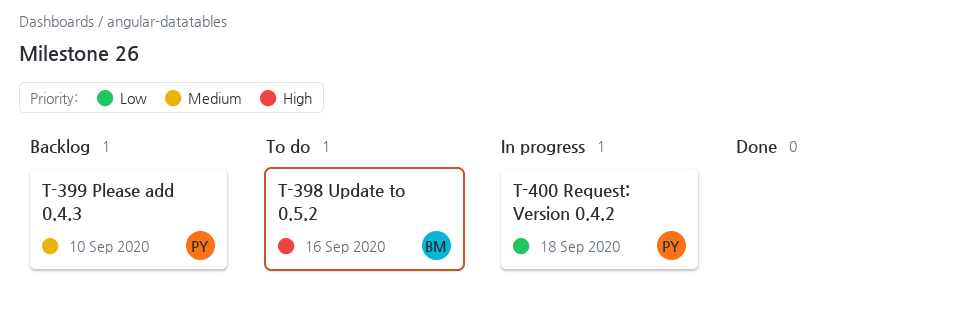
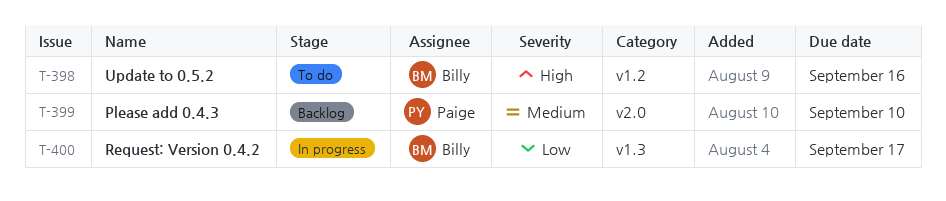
T-400, owner: Paige -> Billy
T-400, due: Sep 18 -> Sep 17

